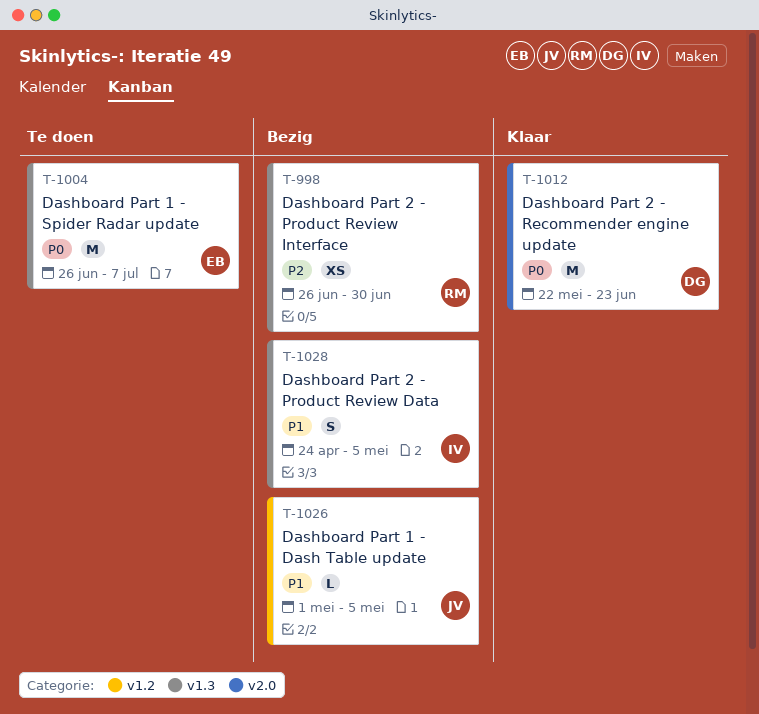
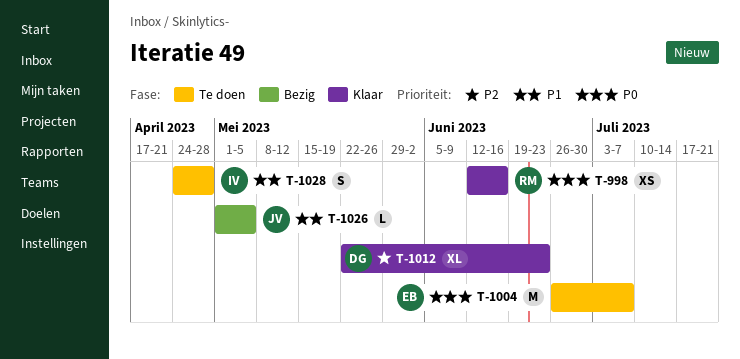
T-998, status: Bezig -> Klaar
T-998, priority: P2 -> P0
T-998, start: Jun 26 -> Jun 12
T-998, due: Jun 30 -> Jun 16
T-1012, priority: P0 -> P2
T-1012, estimate: M -> XL
T-1028, status: Bezig -> Te doen
T-1028, due: May 5 -> Apr 28

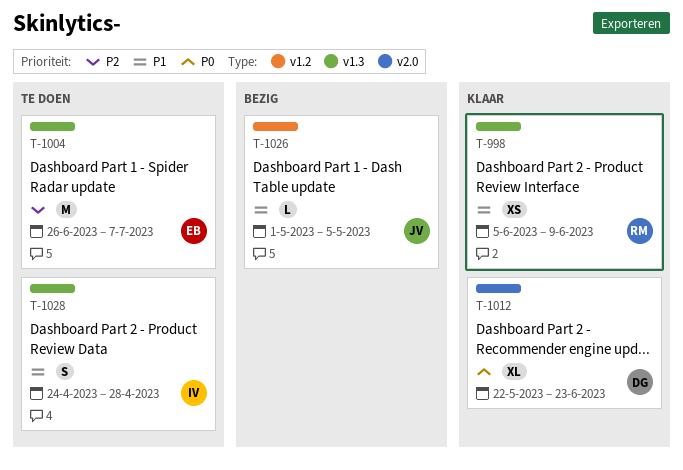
T-998, priority: P0 -> P1
T-998, start: Jun 12 -> Jun 5
T-998, due: Jun 16 -> Jun 9
T-1004, priority: P0 -> P2
T-1012, priority: P2 -> P0

